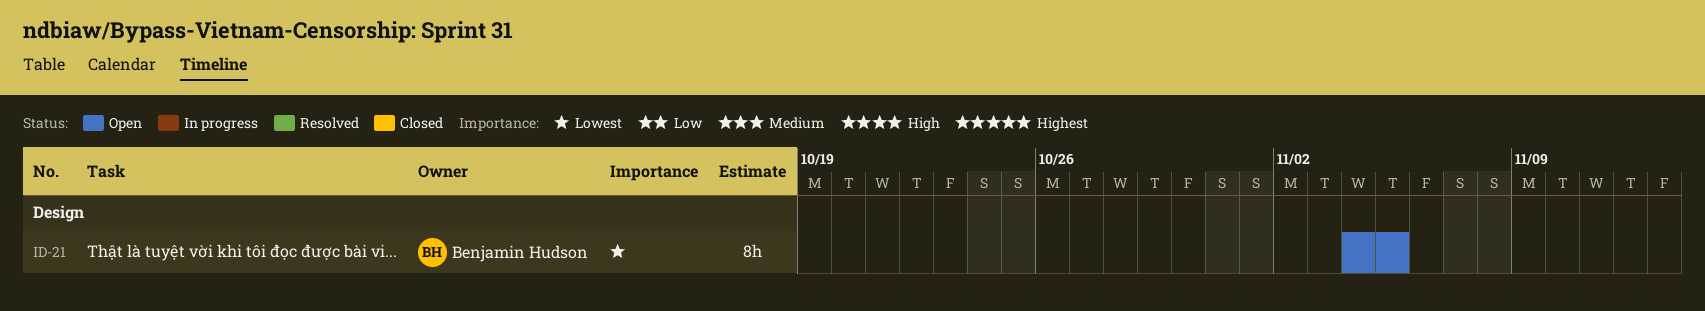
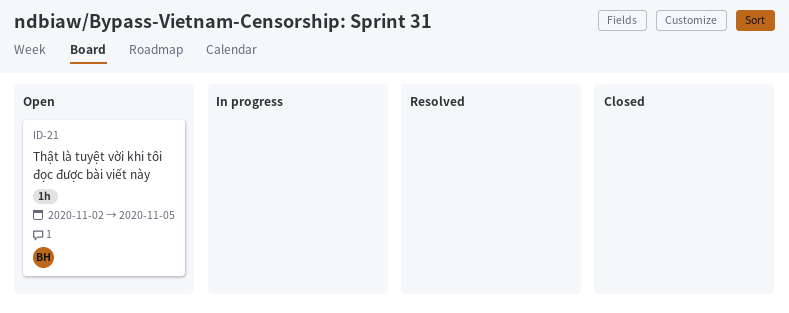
ID-21, estimate: 8h -> 1h
ID-21, start: Nov 4 -> Nov 2

